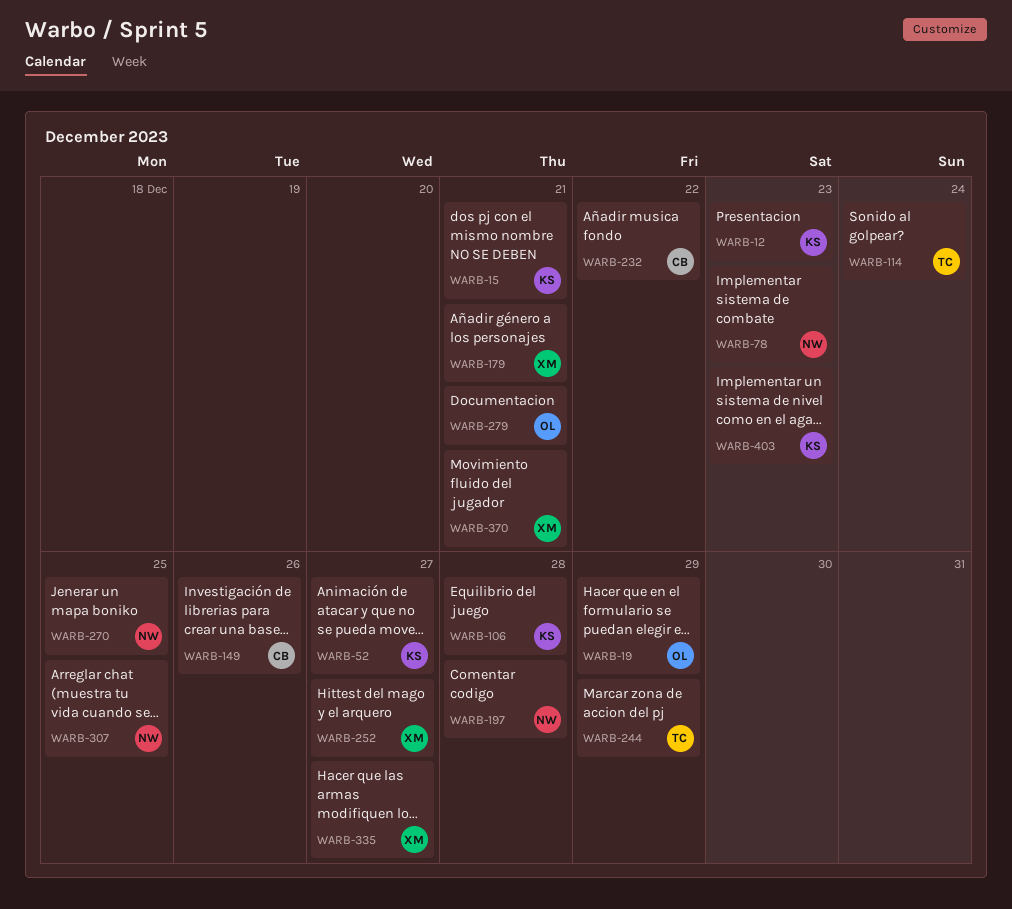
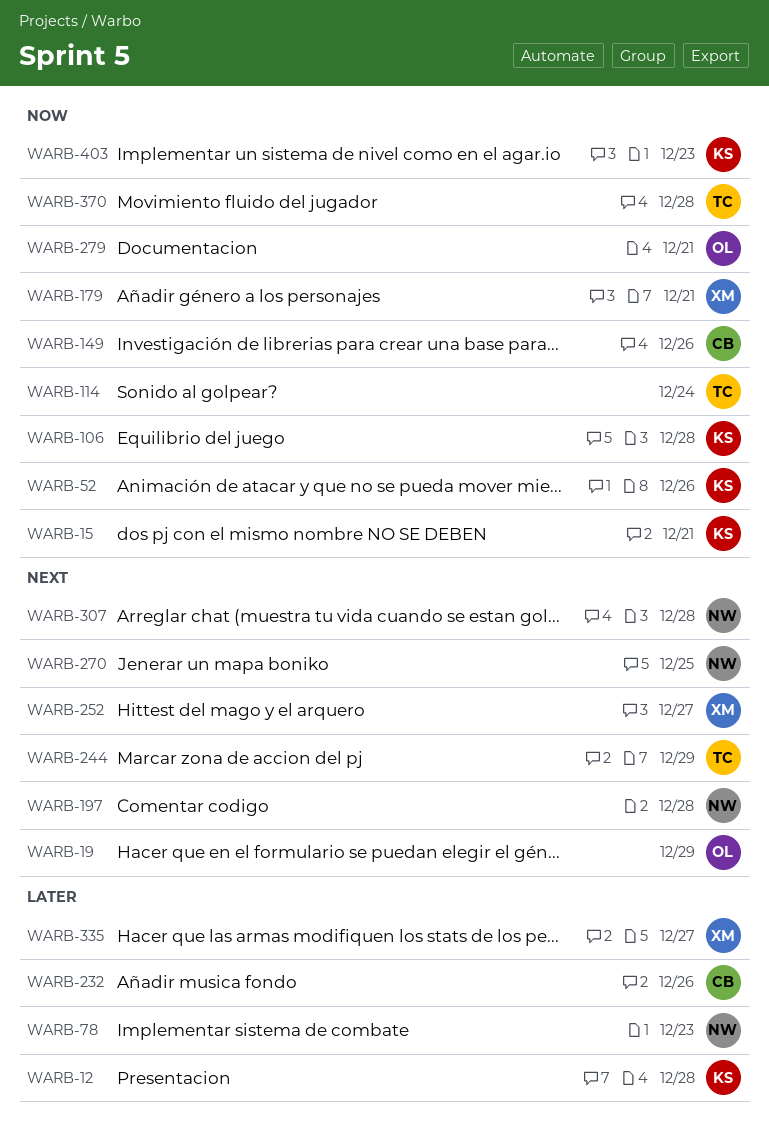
WARB-12, due: Dec 23 -> Dec 28
WARB-52, due: Dec 27 -> Dec 26
WARB-232, due: Dec 22 -> Dec 26
WARB-307, due: Dec 25 -> Dec 28
WARB-370, owner: XM -> TC
WARB-370, due: Dec 21 -> Dec 28

